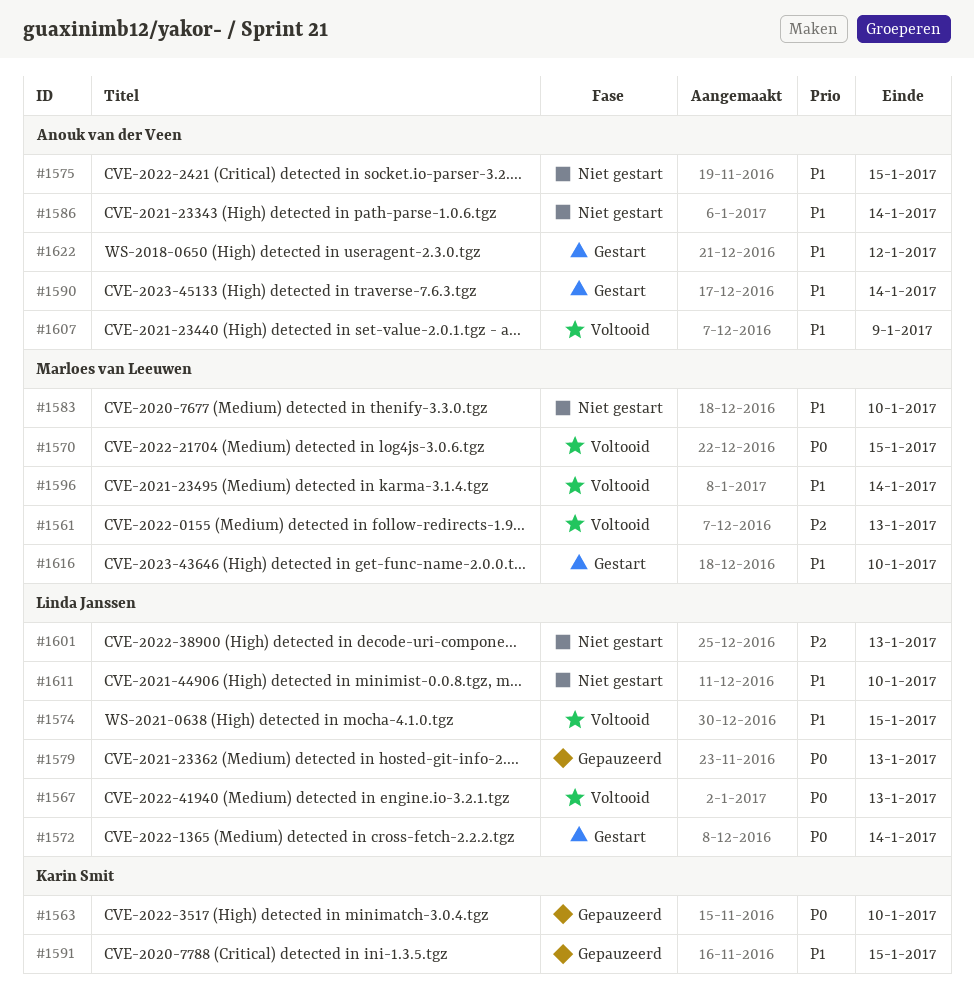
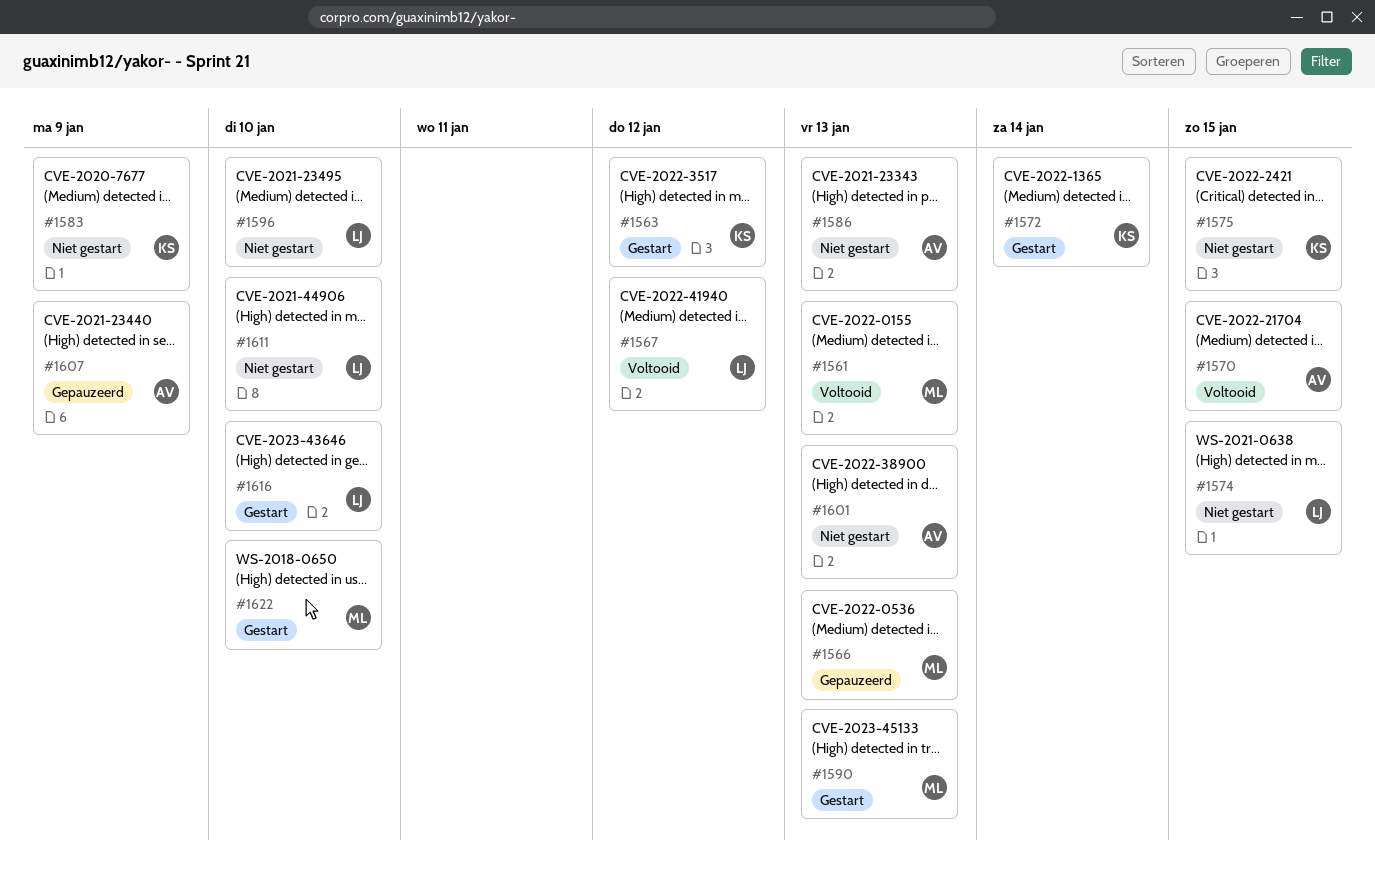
#1563, status: Gepauzeerd -> Gestart
#1563, due: Jan 10 -> Jan 12
#1566: none -> present
#1567, due: Jan 13 -> Jan 12
#1570, owner: Marloes van Leeuwen -> Anouk van der Veen
#1572, owner: Linda Janssen -> Karin Smit
#1574, status: Voltooid -> Niet gestart
#1575, owner: Anouk van der Veen -> Karin Smit
#1579: present -> none
#1583, owner: Marloes van Leeuwen -> Karin Smit
#1583, due: Jan 10 -> Jan 9
#1586, due: Jan 14 -> Jan 13
#1590, owner: Anouk van der Veen -> Marloes van Leeuwen
#1590, due: Jan 14 -> Jan 13
#1591: present -> none
#1596, status: Voltooid -> Niet gestart
#1596, owner: Marloes van Leeuwen -> Linda Janssen
#1596, due: Jan 14 -> Jan 10
#1601, owner: Linda Janssen -> Anouk van der Veen
#1607, status: Voltooid -> Gepauzeerd
#1616, owner: Marloes van Leeuwen -> Linda Janssen
#1622, owner: Anouk van der Veen -> Marloes van Leeuwen
#1622, due: Jan 12 -> Jan 10

